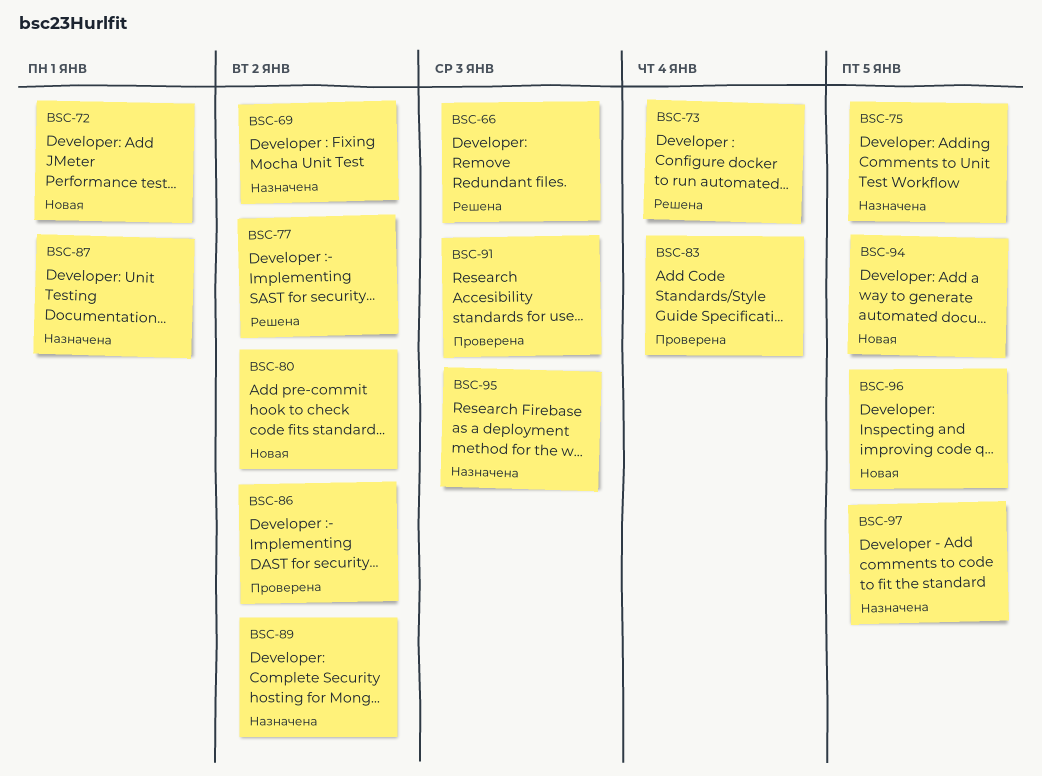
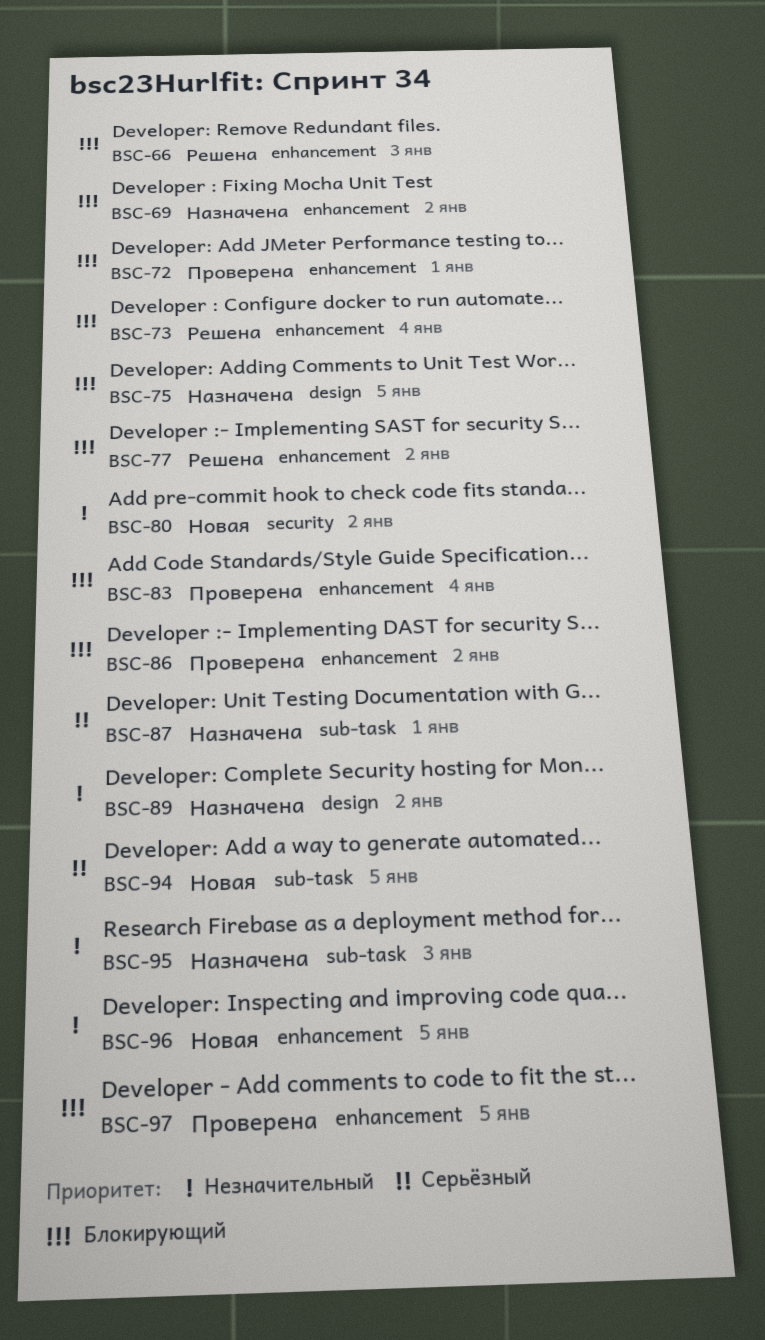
BSC-72, status: Новая -> Проверена
BSC-91: present -> none
BSC-97, status: Назначена -> Проверена

